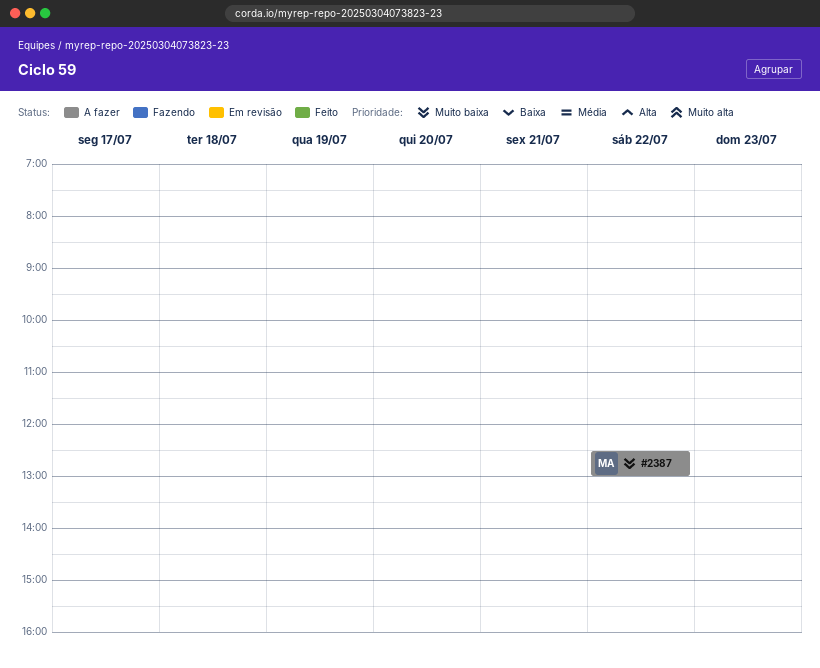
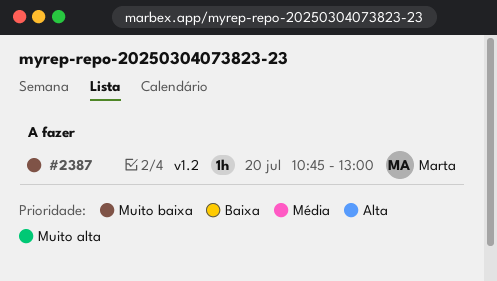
#2387, day: Jul 22 -> Jul 20
#2387, begins: 12:30 -> 10:45

